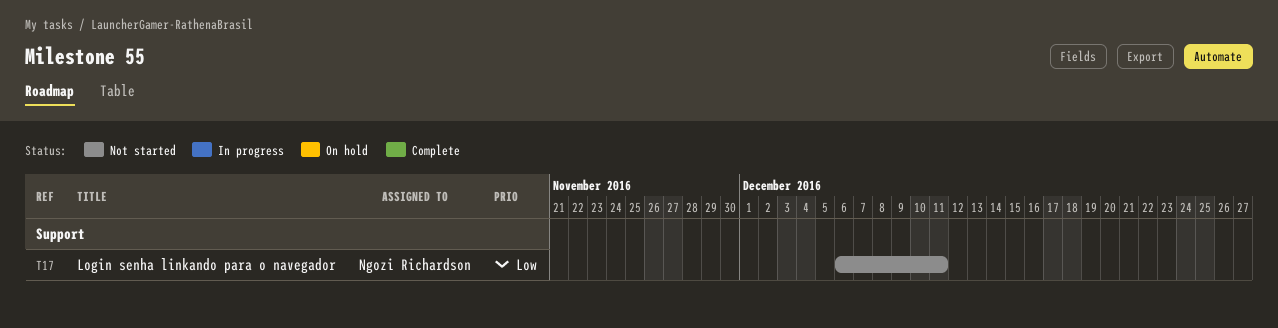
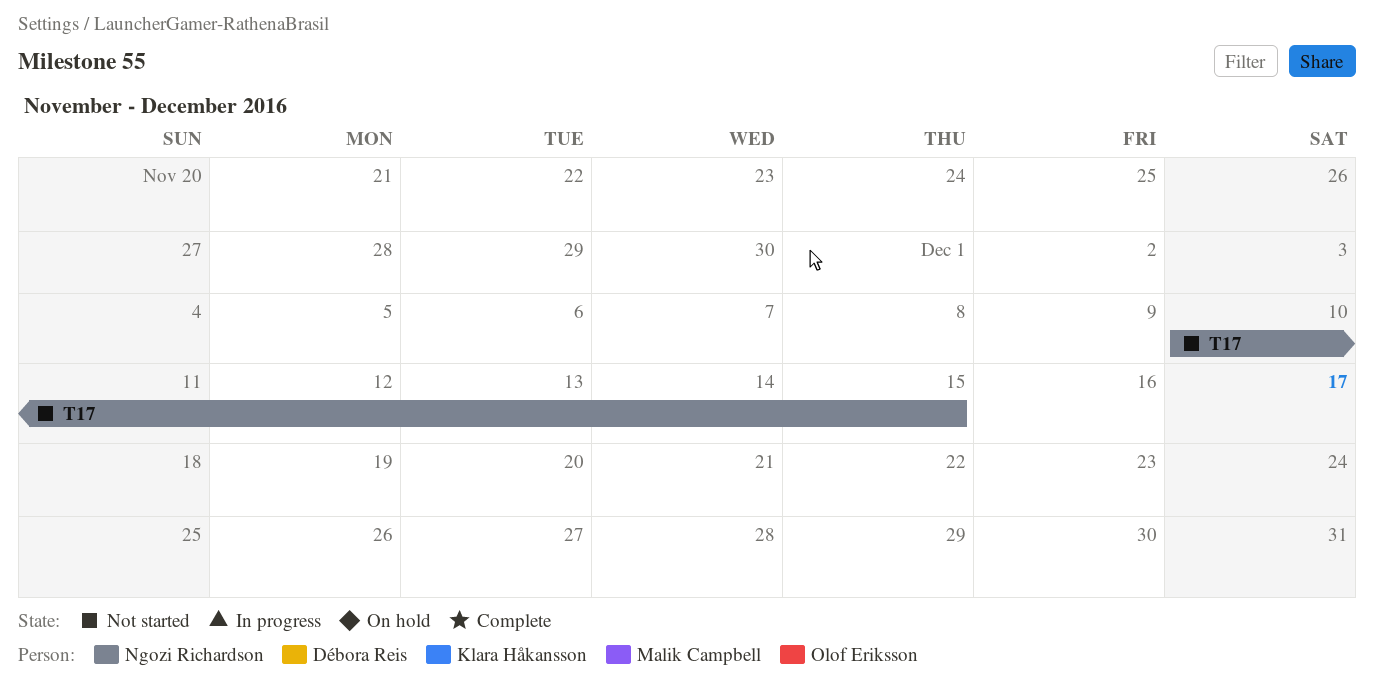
T17, start: Dec 6 -> Dec 10
T17, due: Dec 11 -> Dec 15

